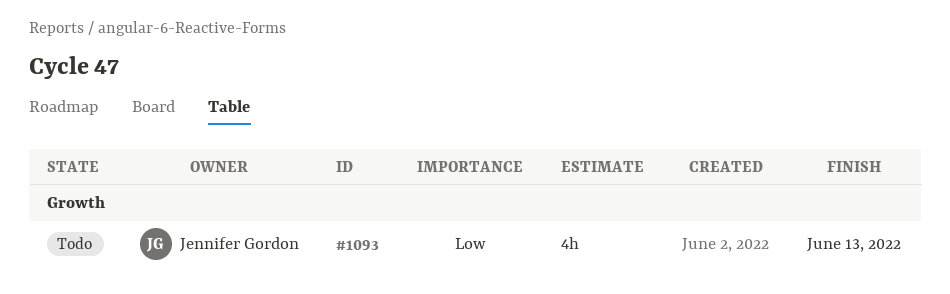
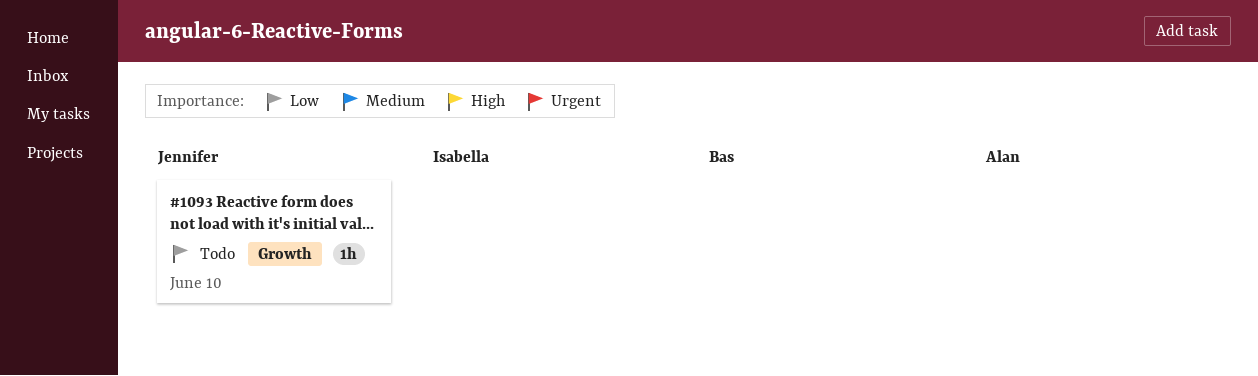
#1093, estimate: 4h -> 1h
#1093, due: Jun 13 -> Jun 10

